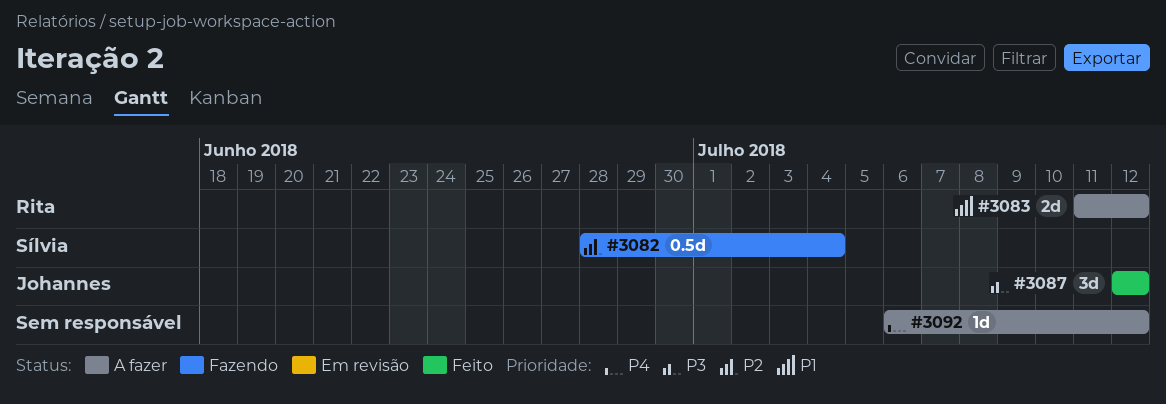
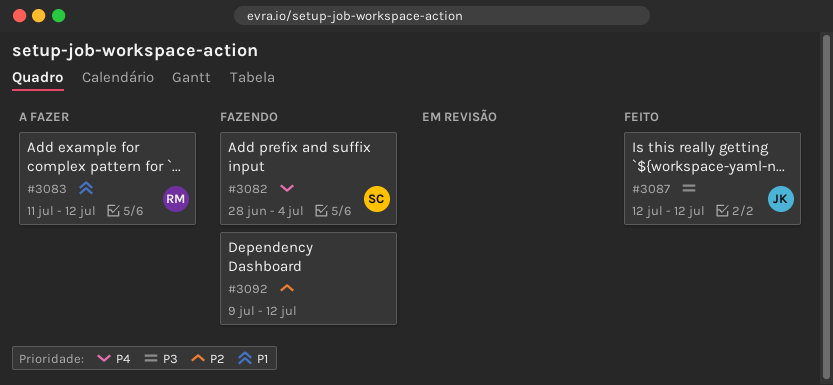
#3082, priority: P2 -> P4
#3092, status: A fazer -> Fazendo
#3092, priority: P4 -> P2
#3092, start: Jul 6 -> Jul 9

